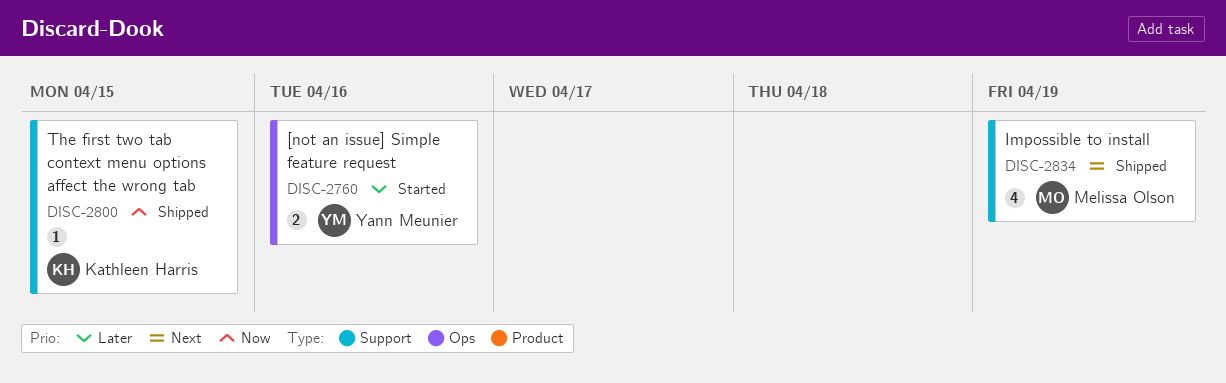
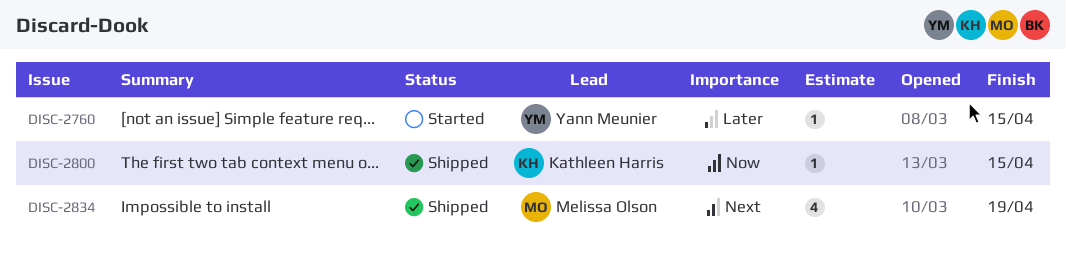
DISC-2760, estimate: 2 -> 1
DISC-2760, due: Apr 16 -> Apr 15

